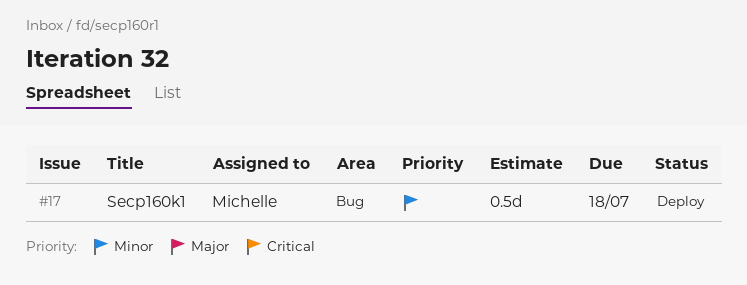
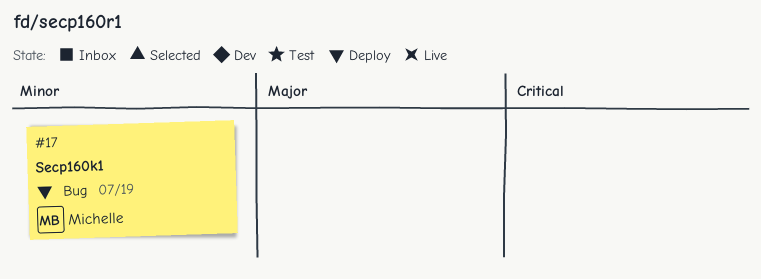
#17, due: Jul 18 -> Jul 19

